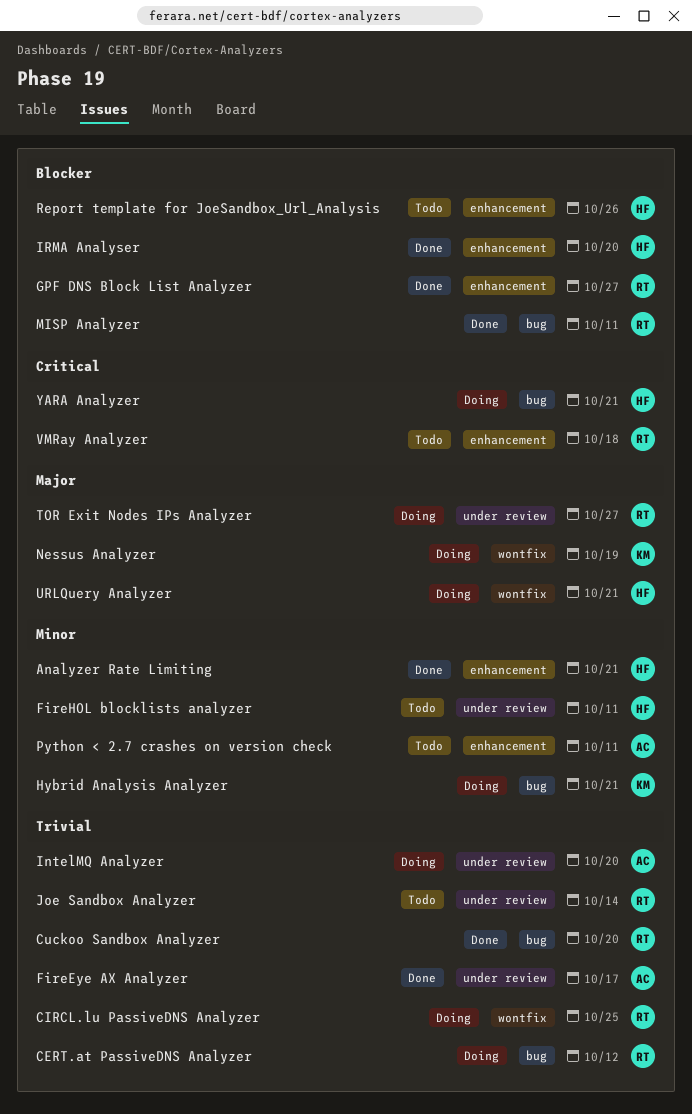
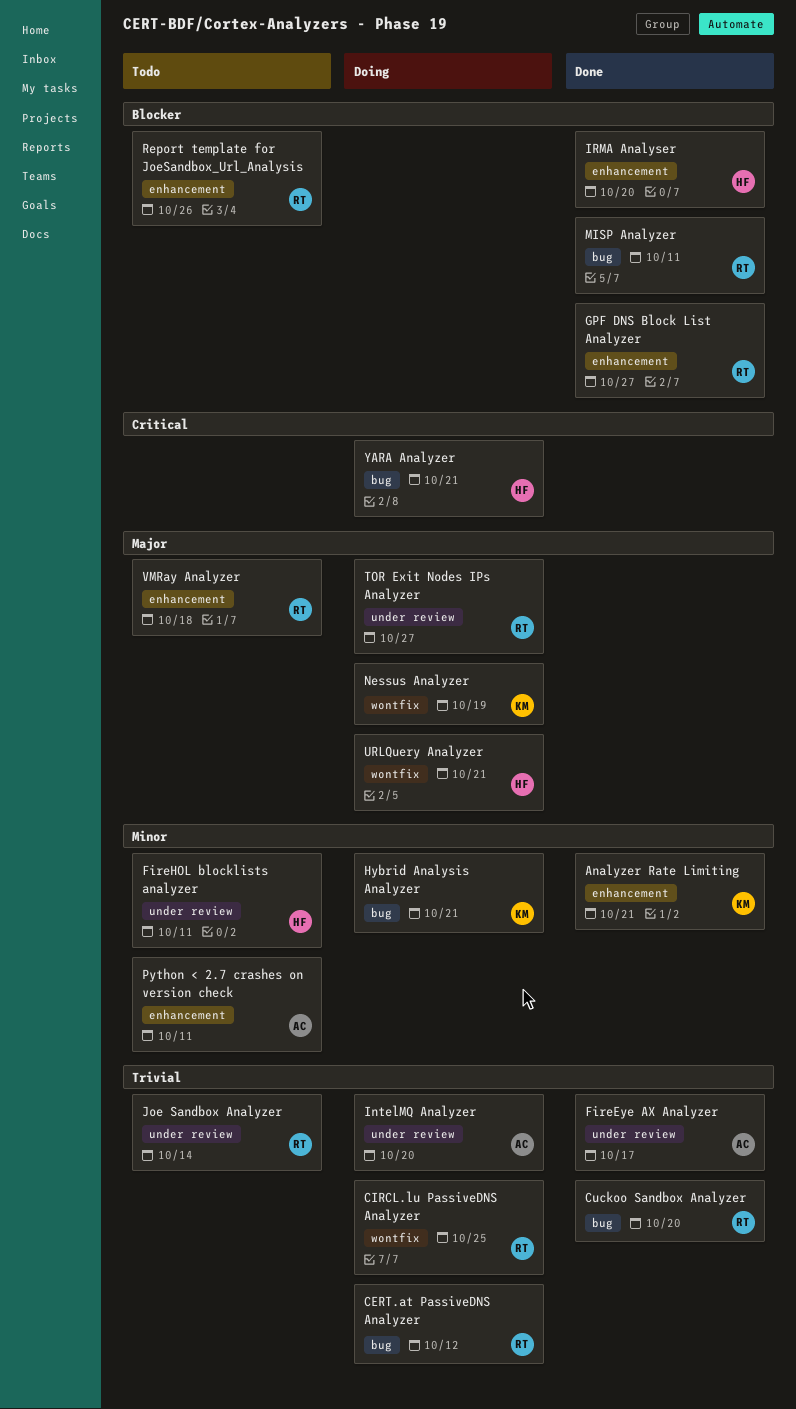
Analyzer Rate Limiting, owner: HF -> KM
Report template for JoeSandbox_Url_Analysis, owner: HF -> RT
VMRay Analyzer, priority: Critical -> Major

